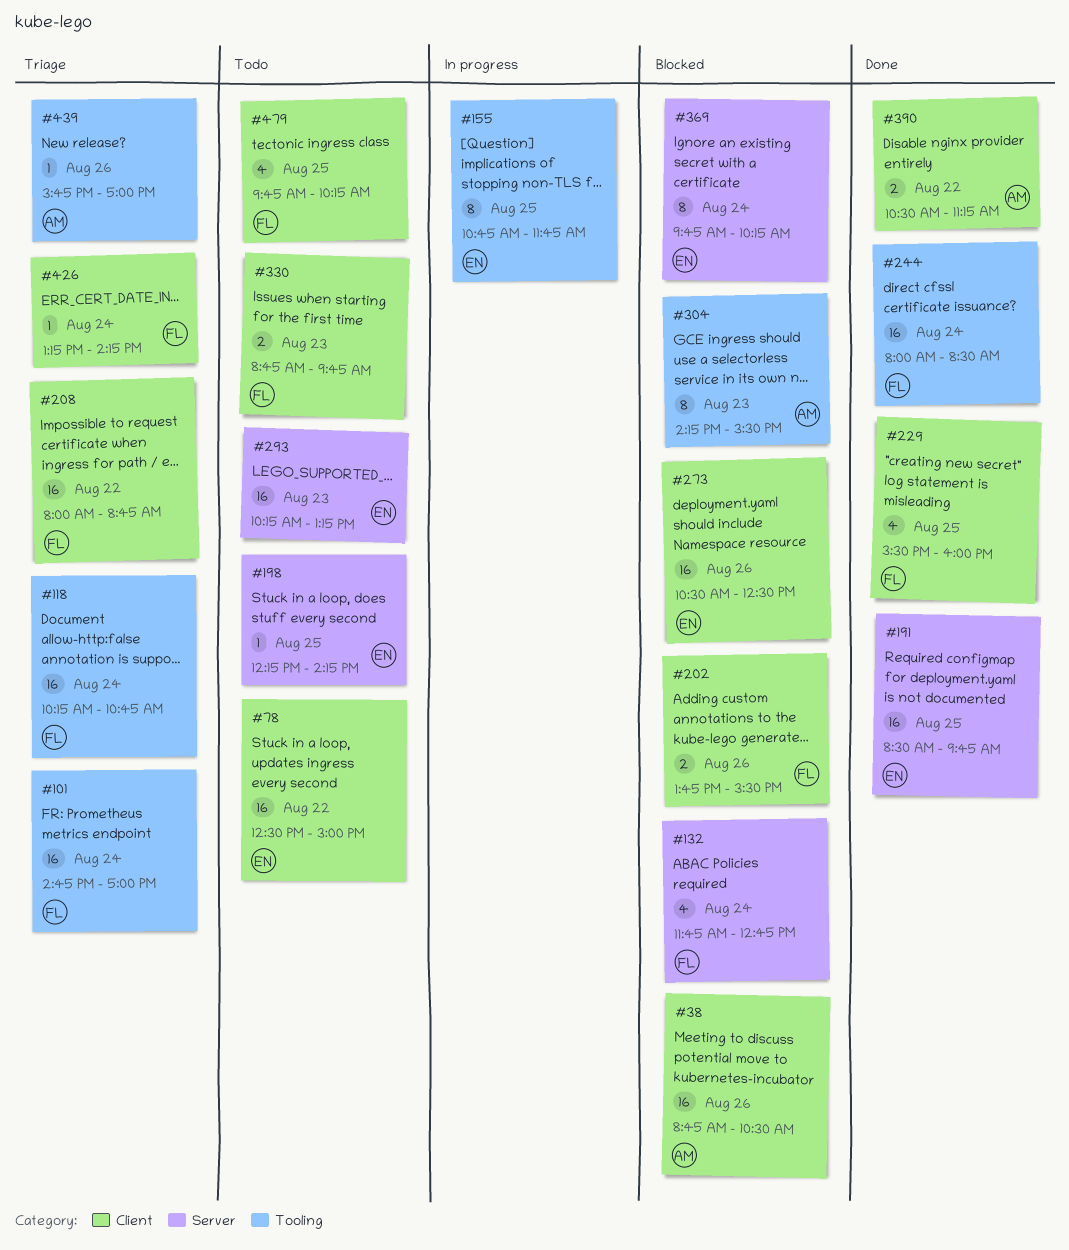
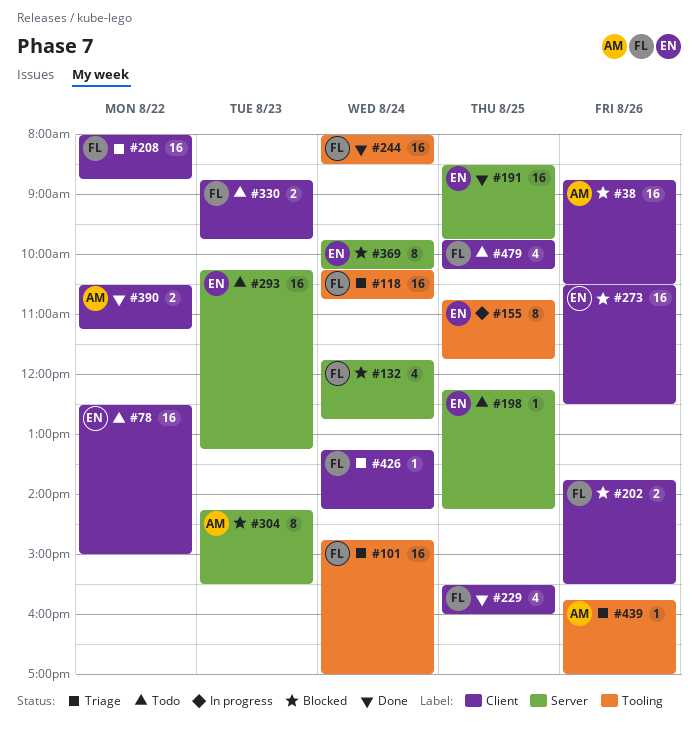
#304, label: Tooling -> Server

